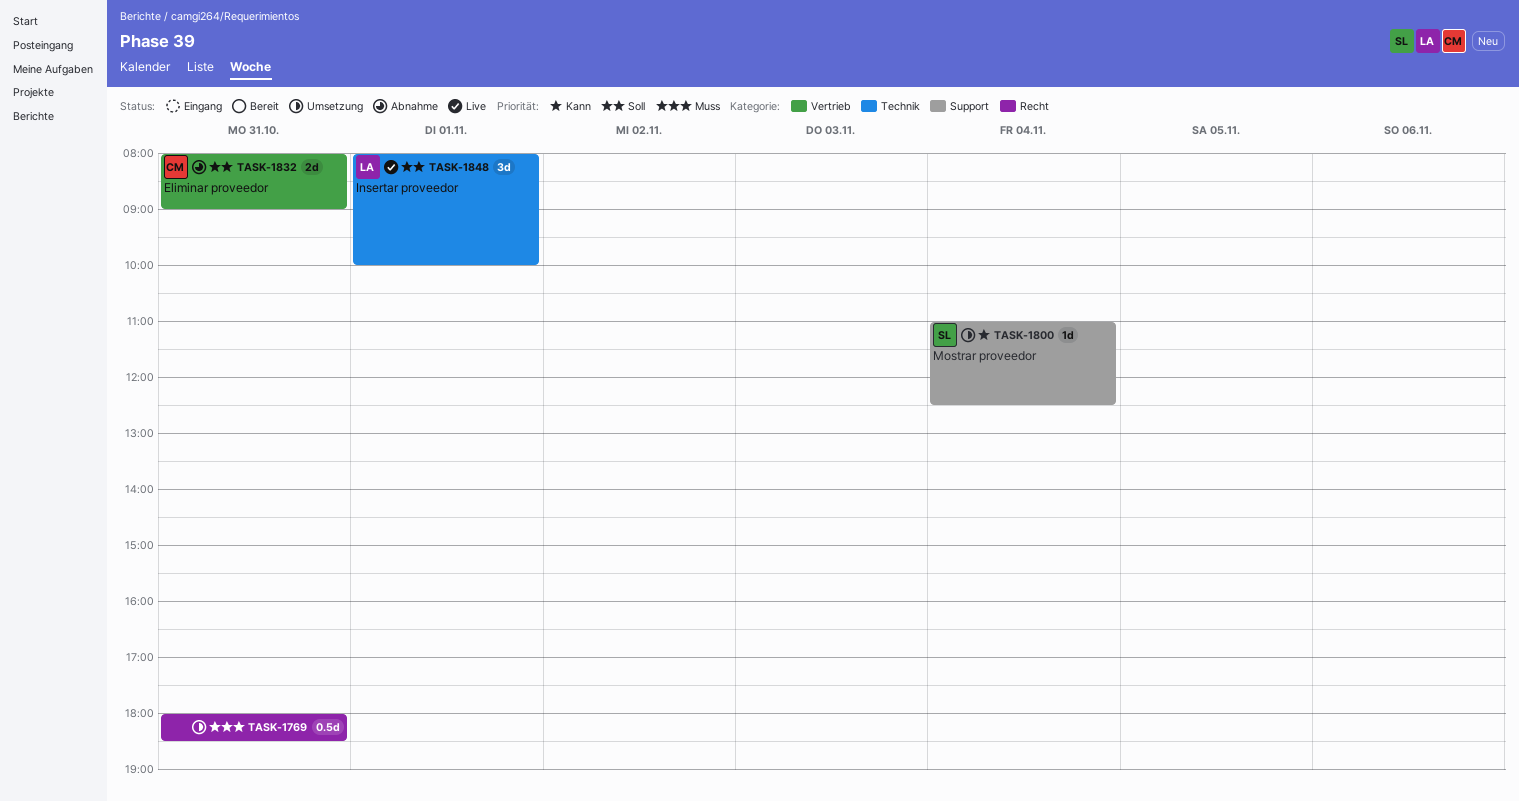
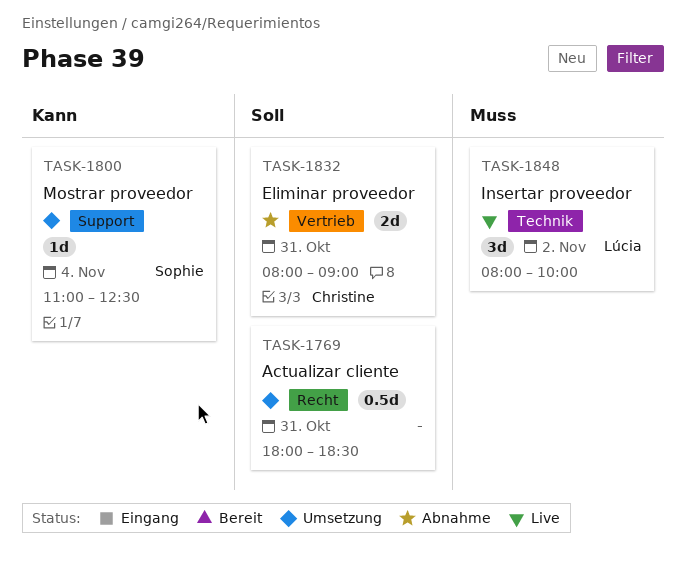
TASK-1769, priority: Muss -> Soll
TASK-1848, priority: Soll -> Muss
TASK-1848, day: Nov 1 -> Nov 2

